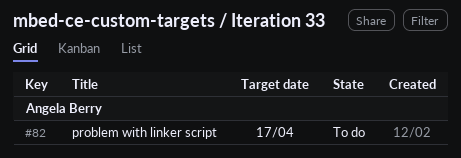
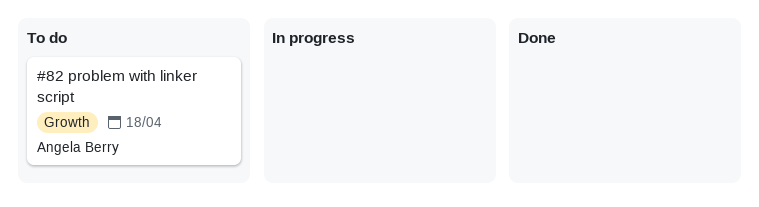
#82, due: Apr 17 -> Apr 18

